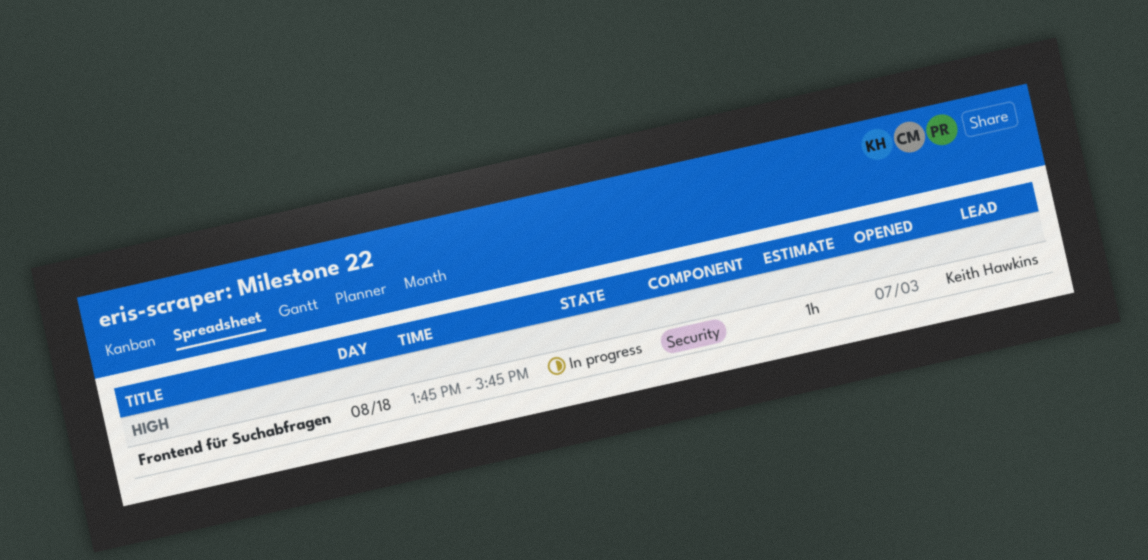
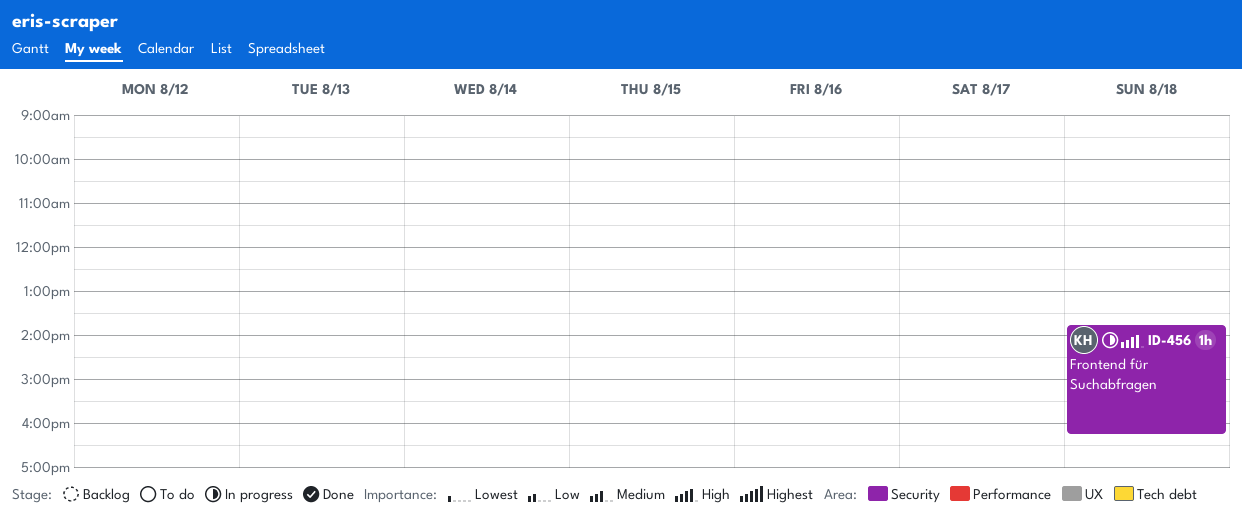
Frontend für Suchabfragen, ends: 15:45 -> 16:15

